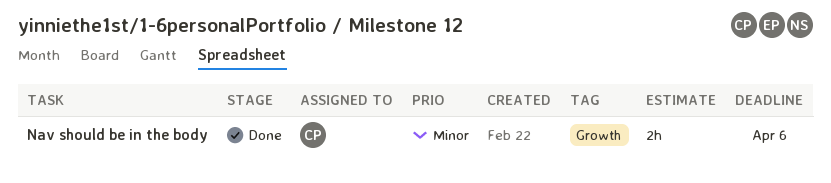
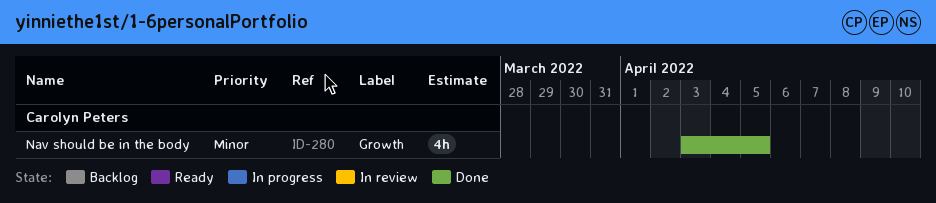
Nav should be in the body, estimate: 2h -> 4h
Nav should be in the body, due: Apr 6 -> Apr 5

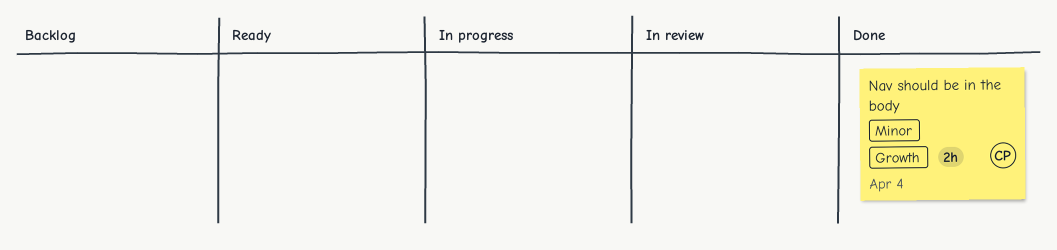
Nav should be in the body, estimate: 4h -> 2h
Nav should be in the body, due: Apr 5 -> Apr 4

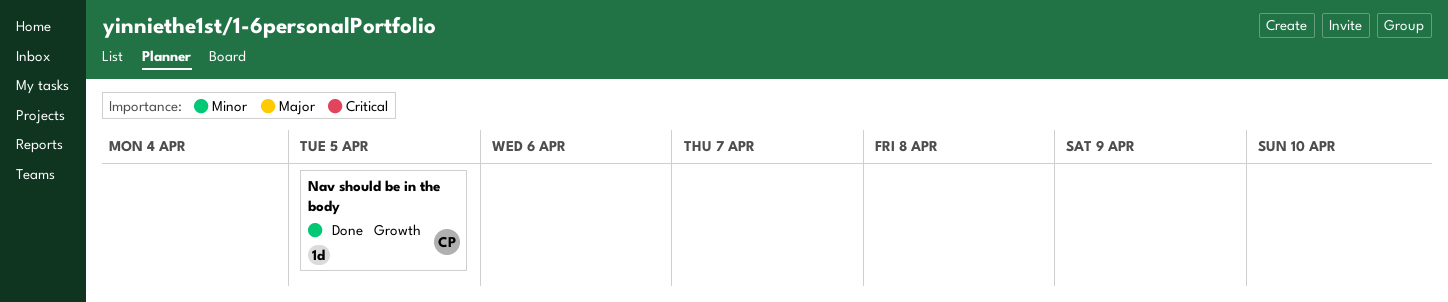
Nav should be in the body, estimate: 2h -> 1d
Nav should be in the body, due: Apr 4 -> Apr 5

